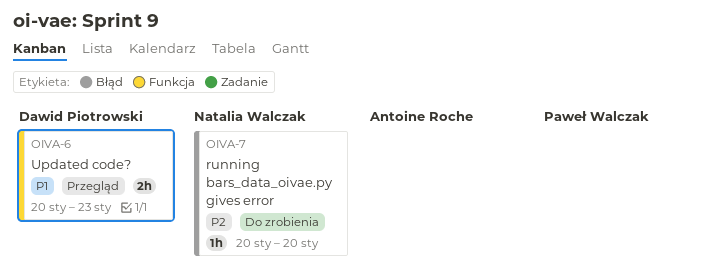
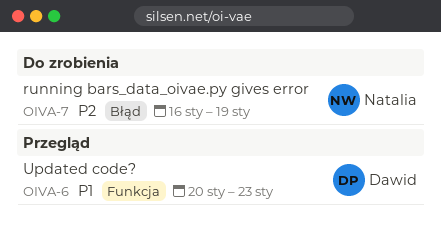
OIVA-7, start: Jan 20 -> Jan 16
OIVA-7, due: Jan 20 -> Jan 19

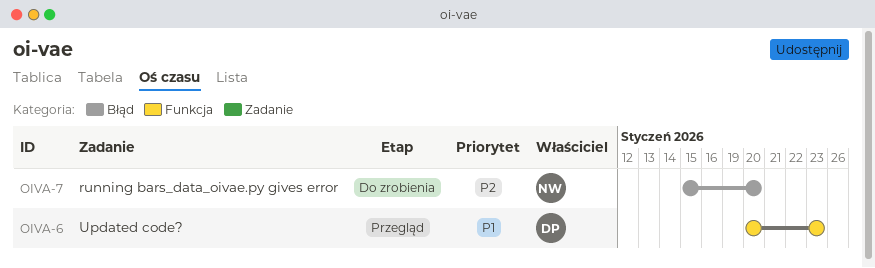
OIVA-7, start: Jan 16 -> Jan 15
OIVA-7, due: Jan 19 -> Jan 20

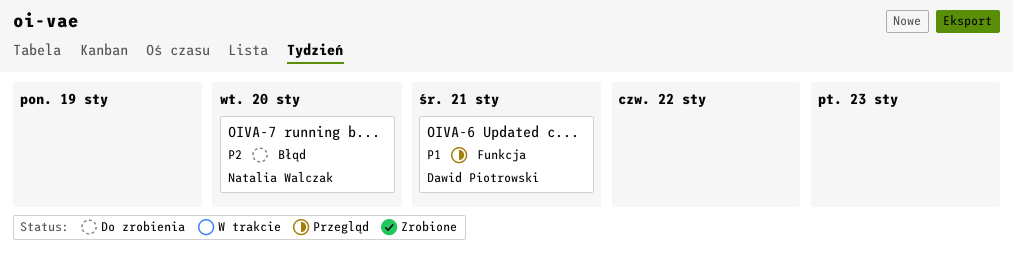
OIVA-6, due: Jan 23 -> Jan 21

